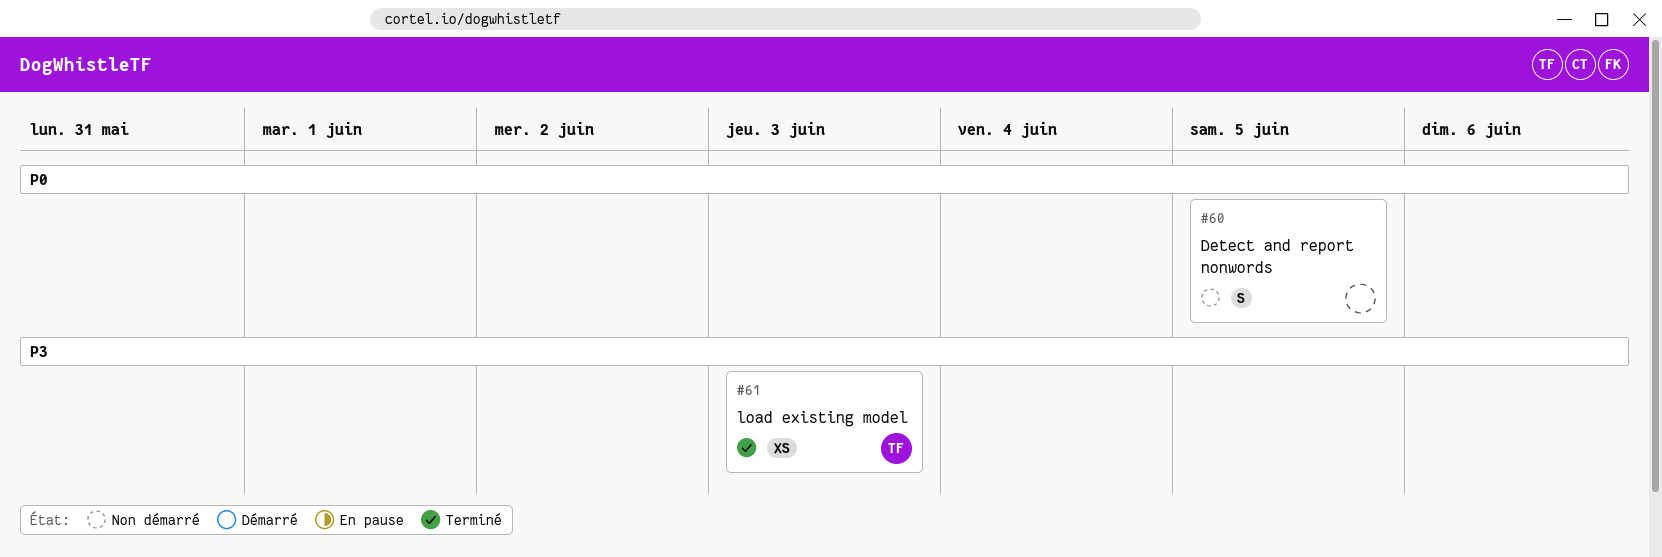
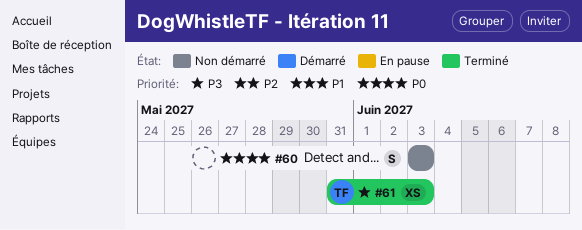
#60, due: Jun 5 -> Jun 3

